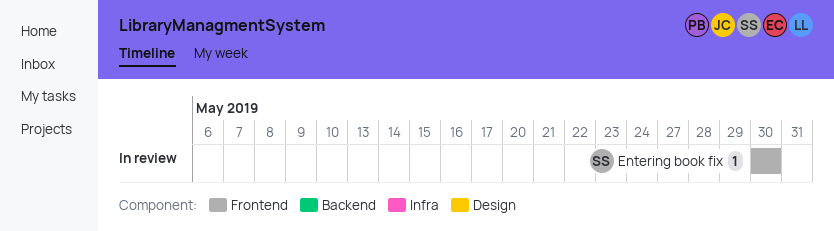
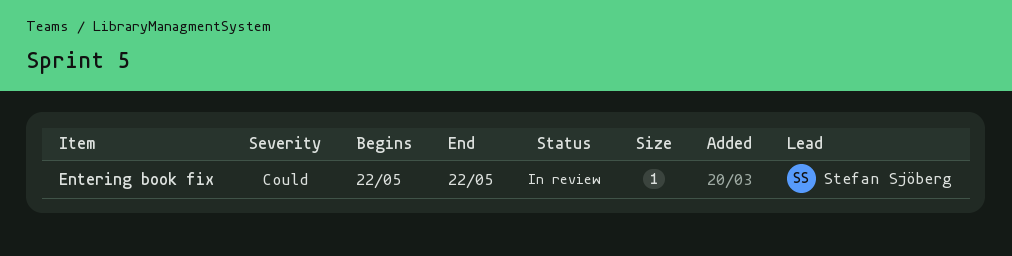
Entering book fix, start: May 30 -> May 22
Entering book fix, due: May 30 -> May 22

